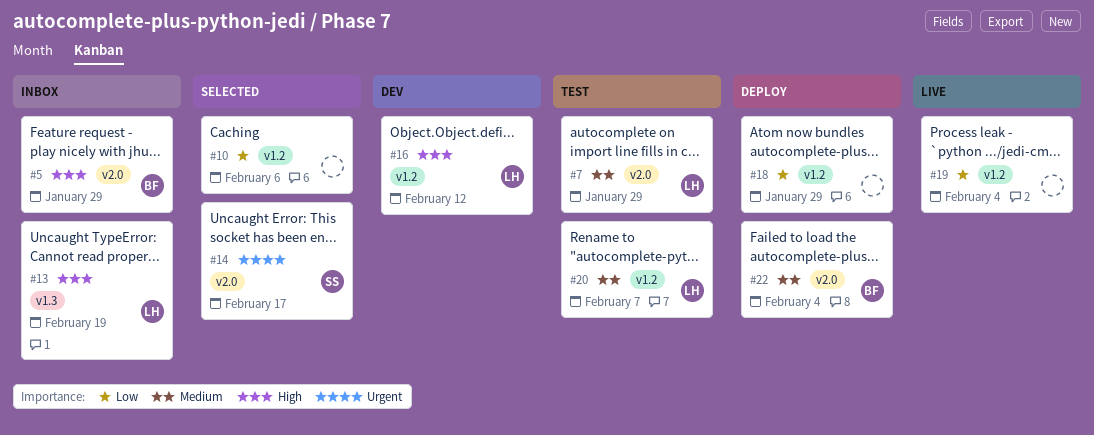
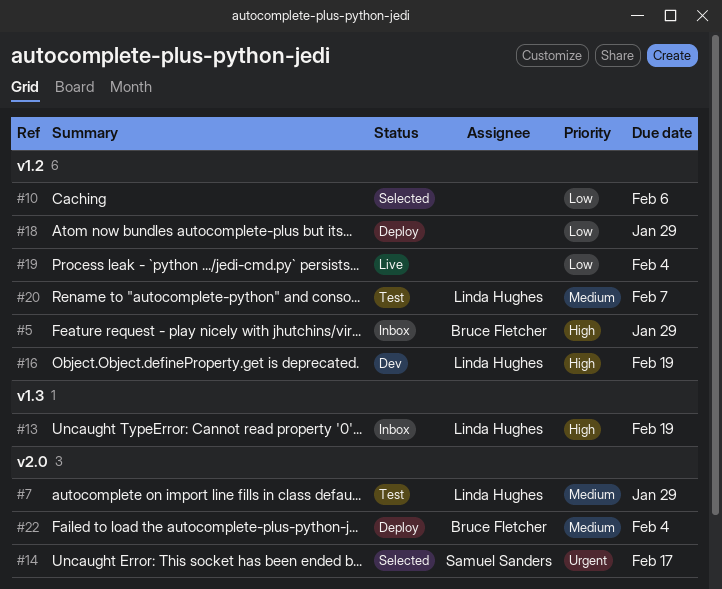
#5, label: v2.0 -> v1.2
#16, due: Feb 12 -> Feb 19

